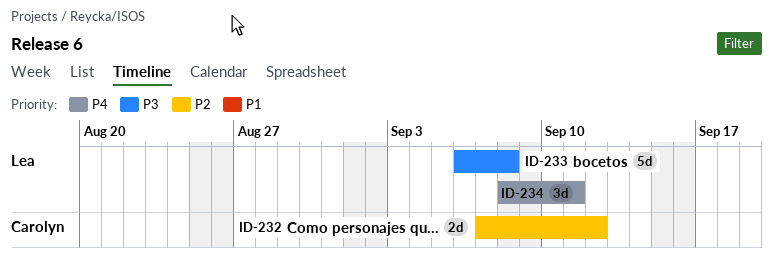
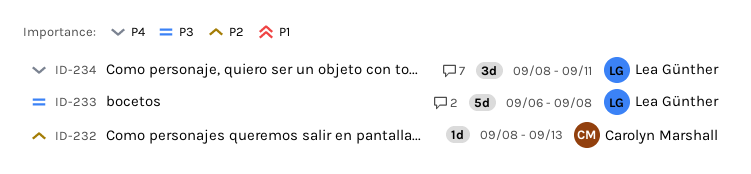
ID-232, estimate: 2d -> 1d
ID-232, start: Sep 7 -> Sep 8
ID-232, due: Sep 12 -> Sep 13

